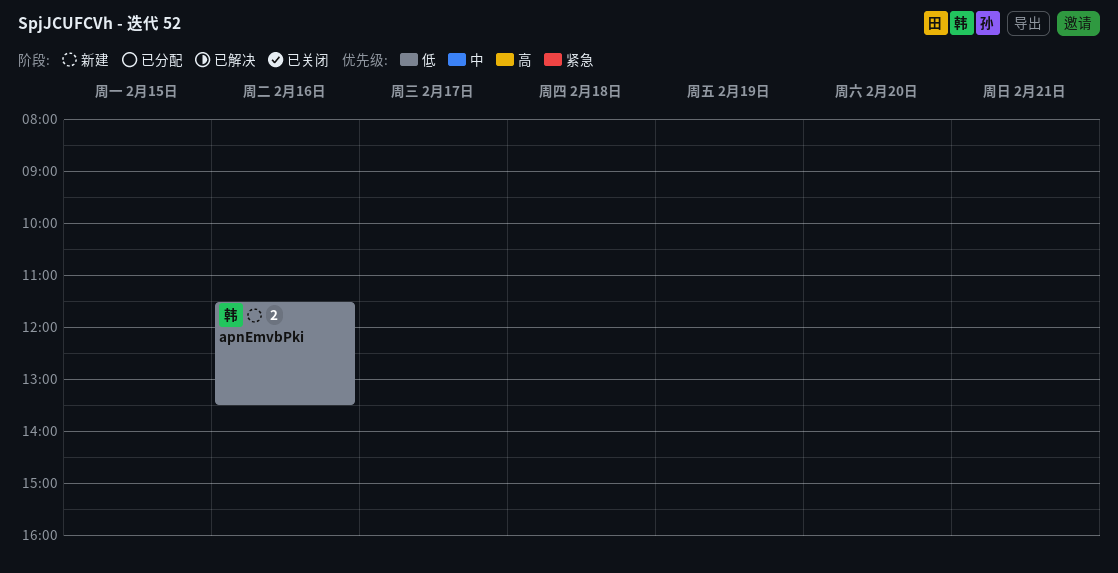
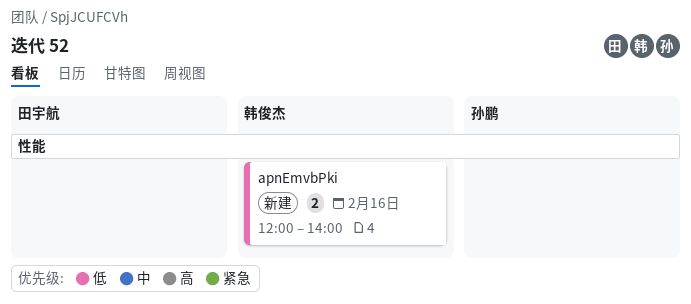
apnEmvbPki, begins: 11:30 -> 12:00
apnEmvbPki, ends: 13:30 -> 14:00

